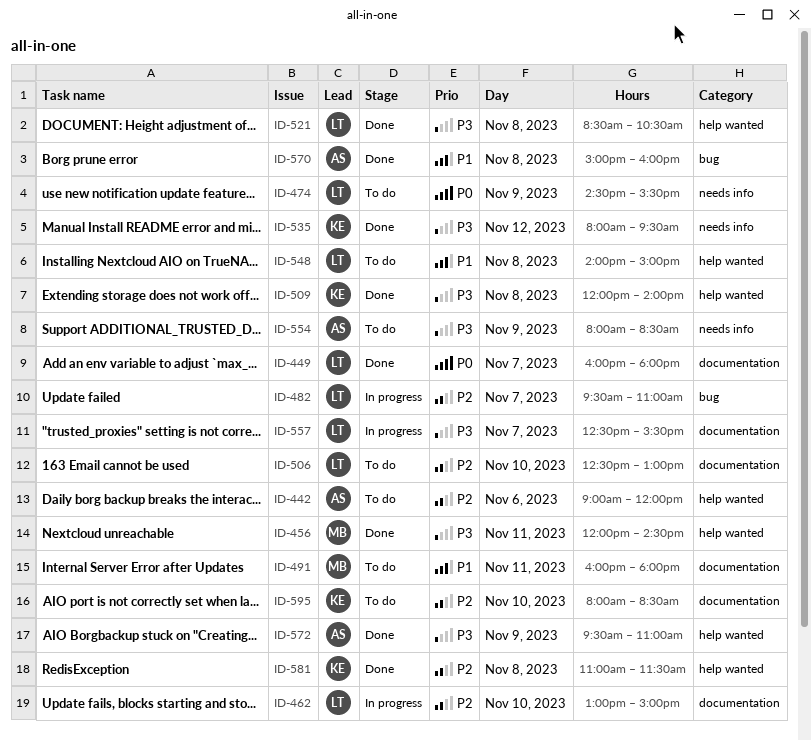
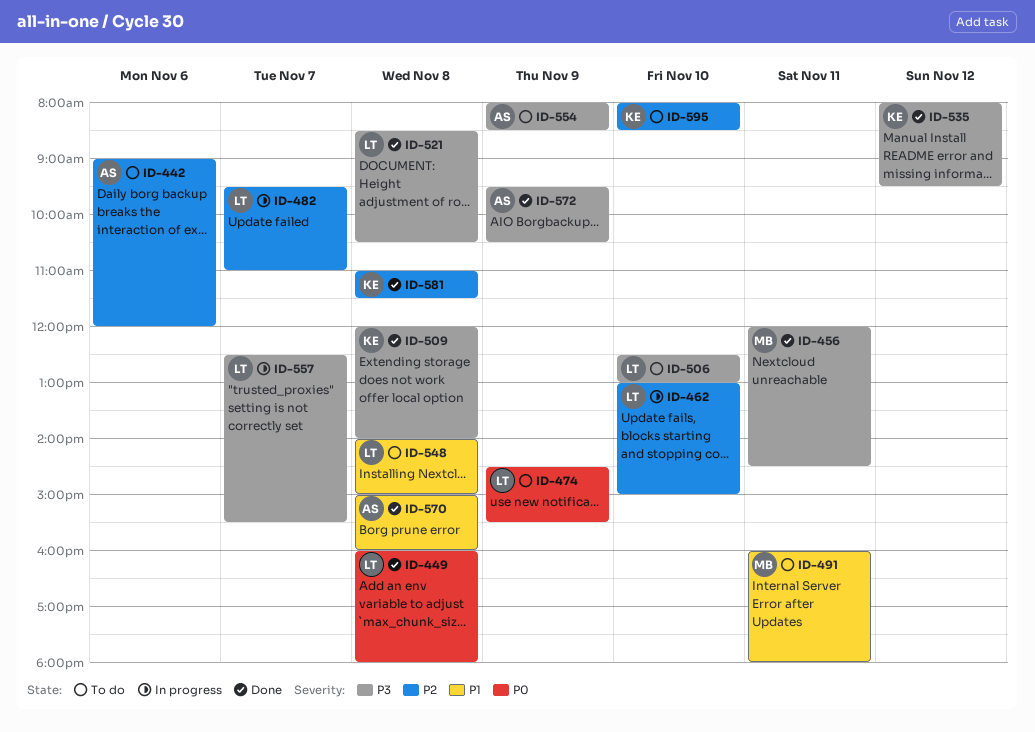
ID-449, day: Nov 7 -> Nov 8
ID-506, priority: P2 -> P3
ID-572, ends: 11:00 -> 10:30

